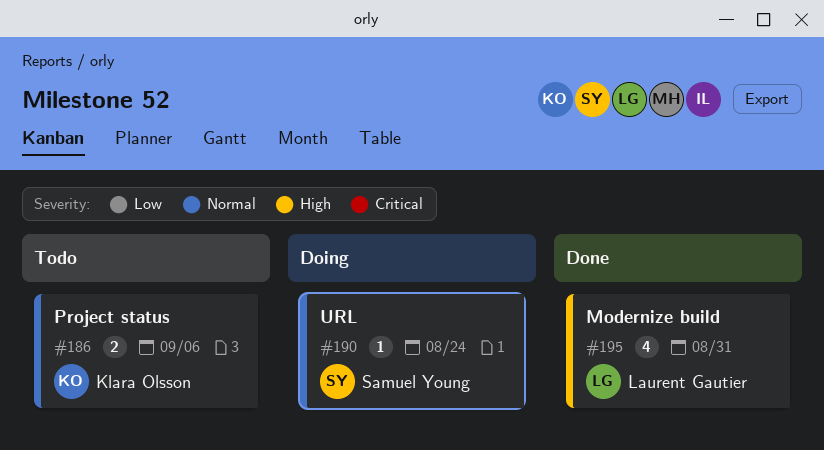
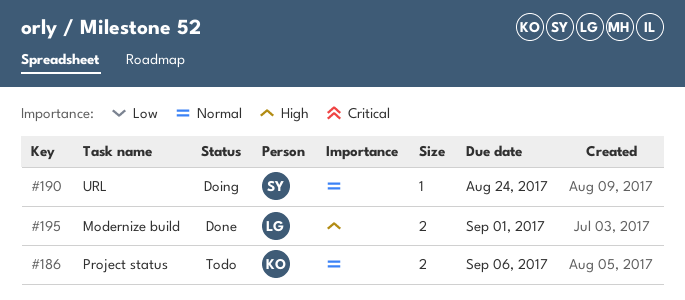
#195, estimate: 4 -> 2
#195, due: Aug 31 -> Sep 1

